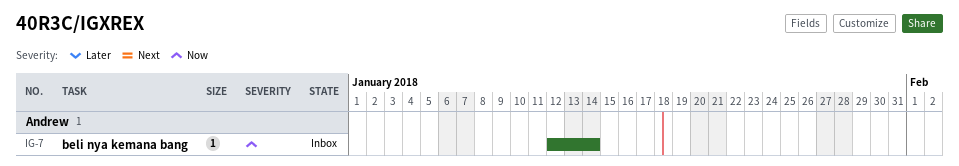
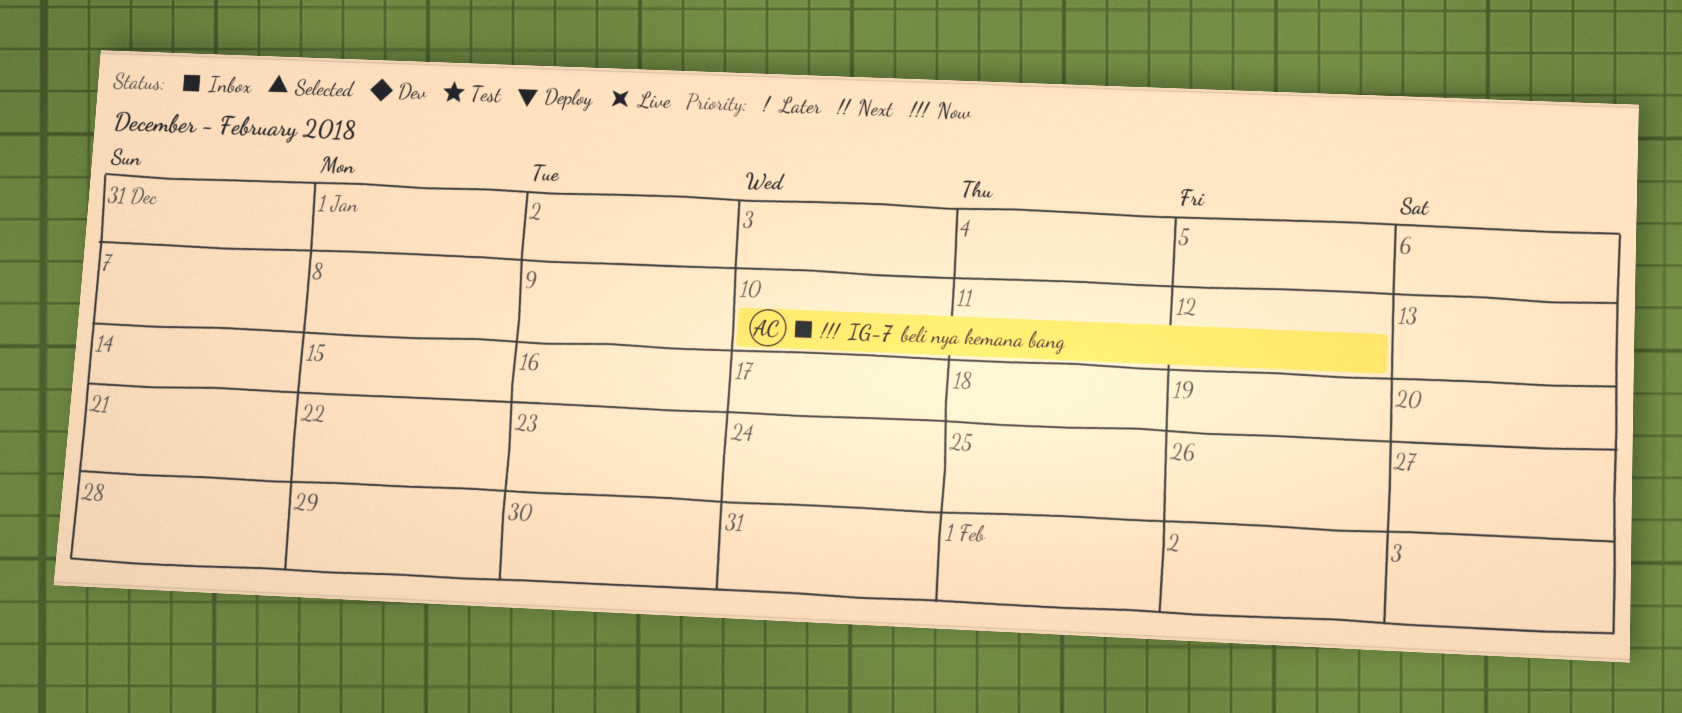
IG-7, start: Jan 12 -> Jan 10
IG-7, due: Jan 14 -> Jan 12

